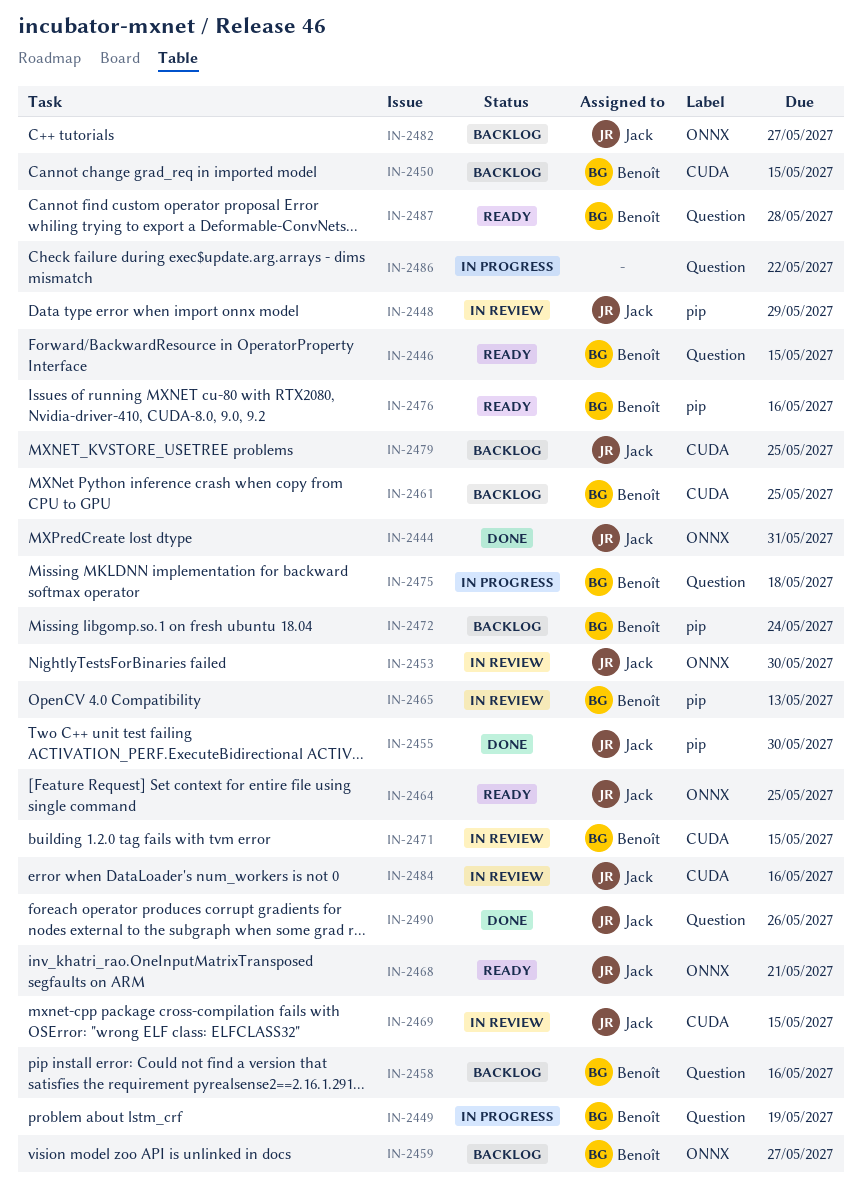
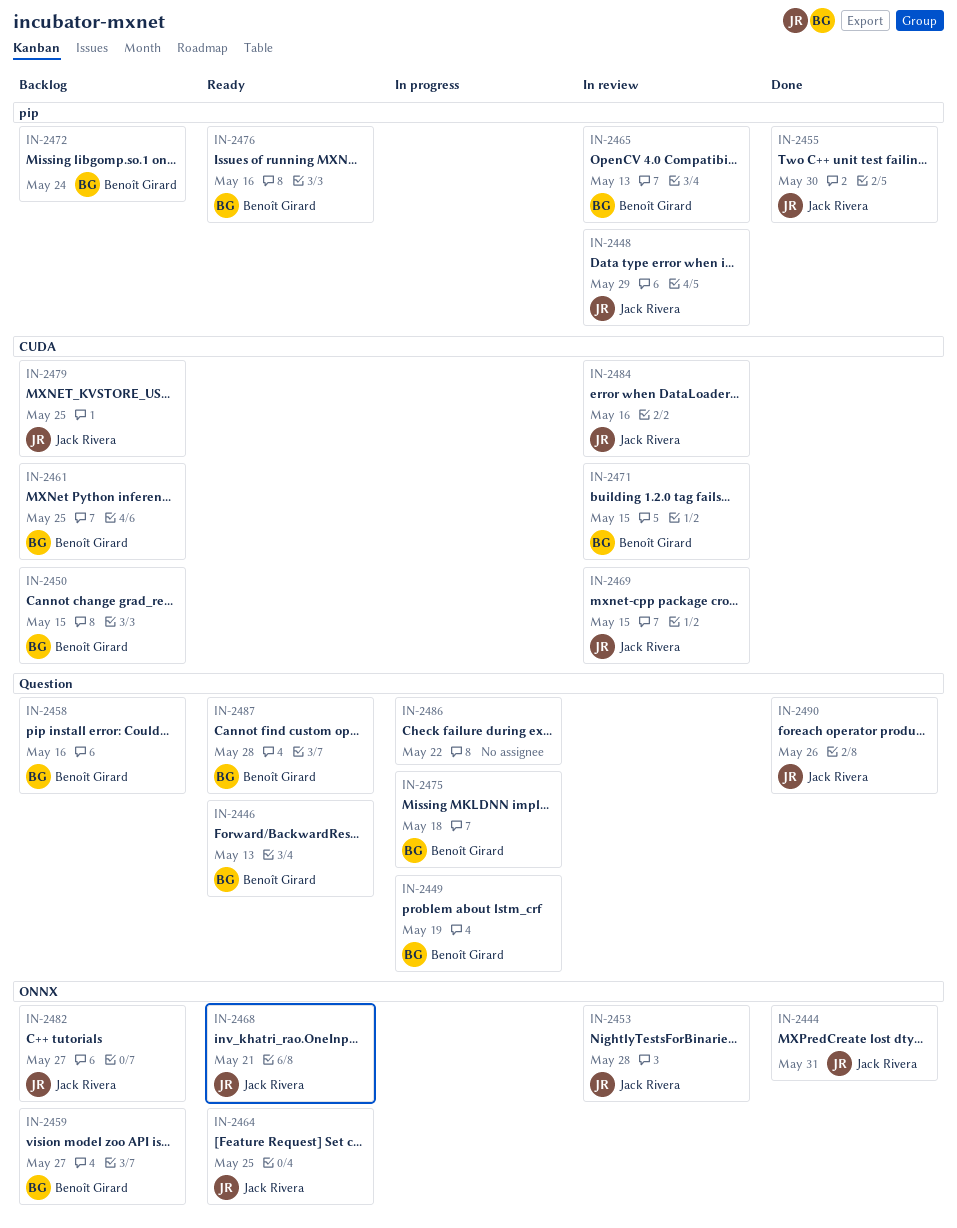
IN-2446, due: May 15 -> May 13
IN-2453, due: May 30 -> May 28

